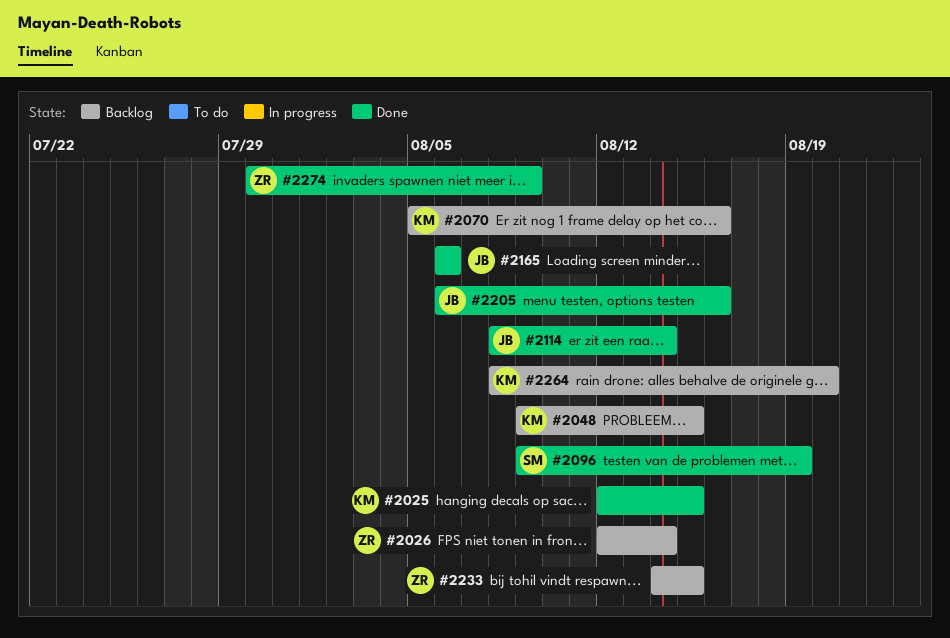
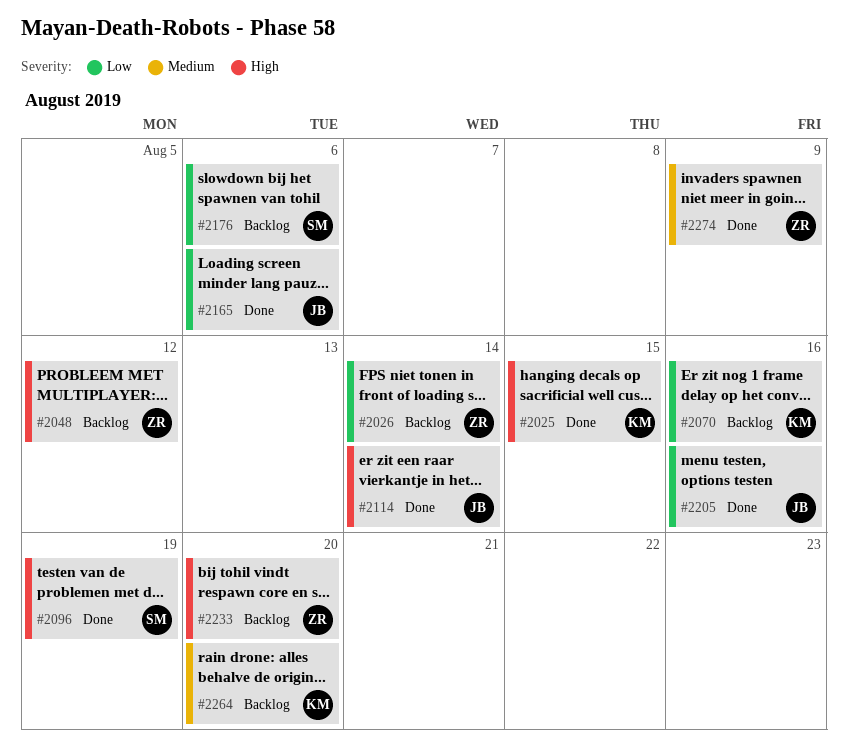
#2048, owner: KM -> ZR
#2048, due: Aug 15 -> Aug 12
#2176: none -> present
#2233, due: Aug 15 -> Aug 20

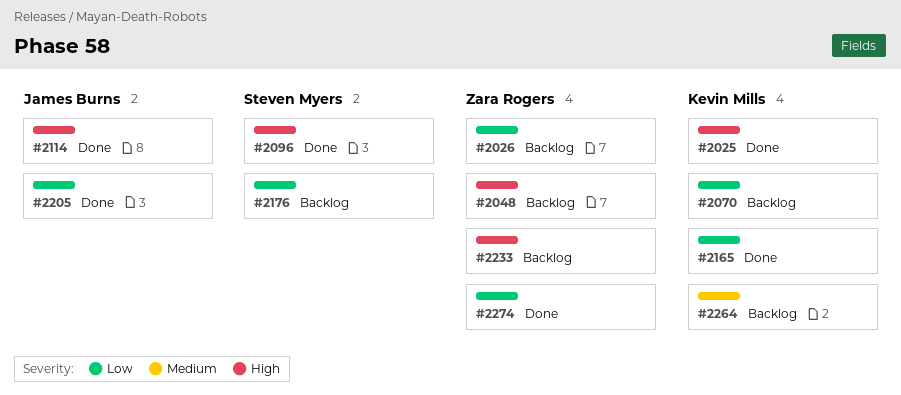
#2165, owner: James Burns -> Kevin Mills
#2274, priority: Medium -> Low

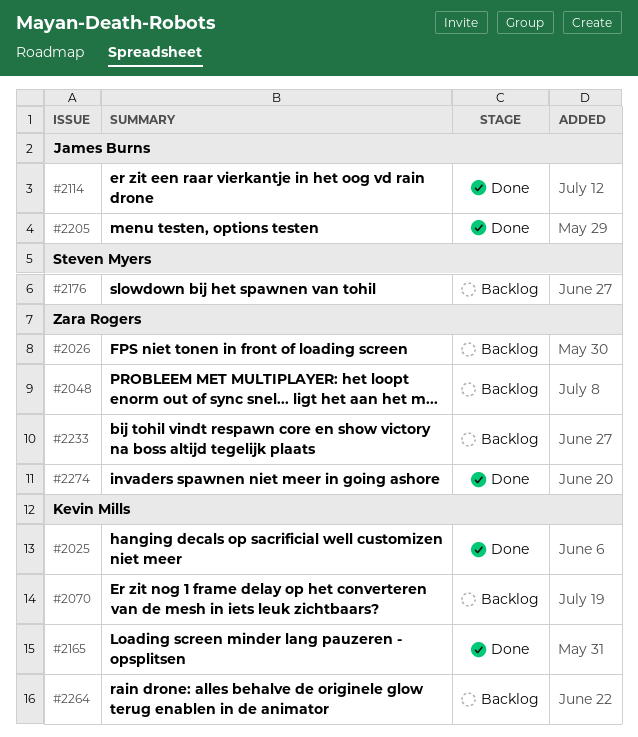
#2096: present -> none

